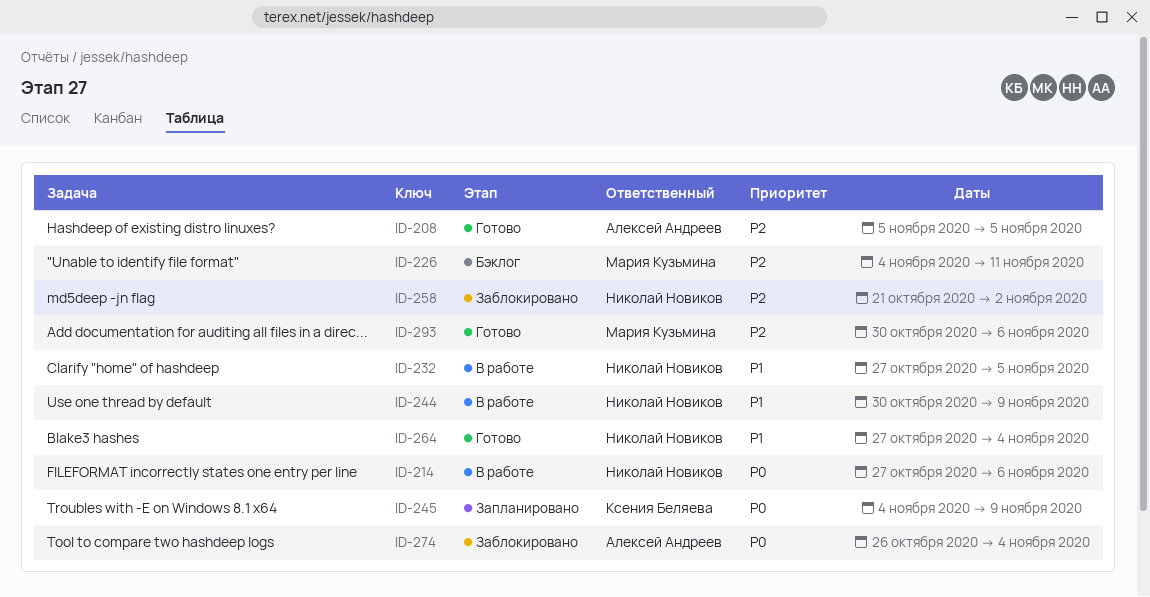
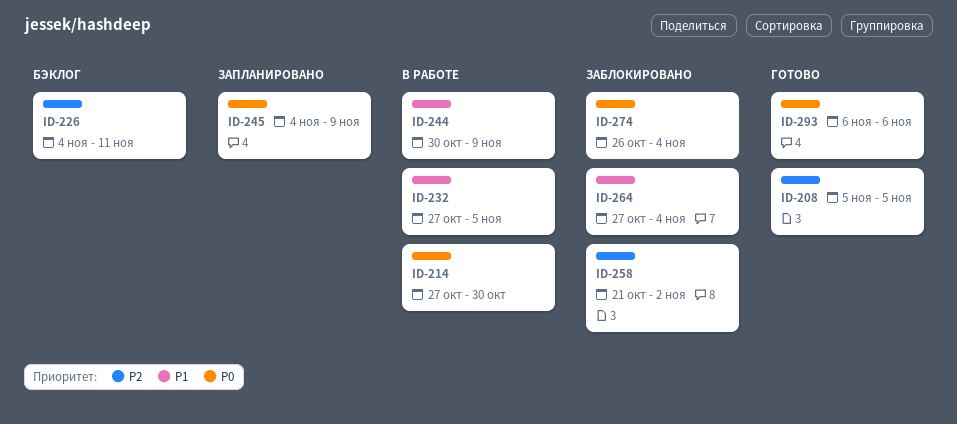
ID-214, due: Nov 6 -> Oct 30
ID-264, status: Готово -> Заблокировано
ID-293, priority: P2 -> P0
ID-293, start: Oct 30 -> Nov 6

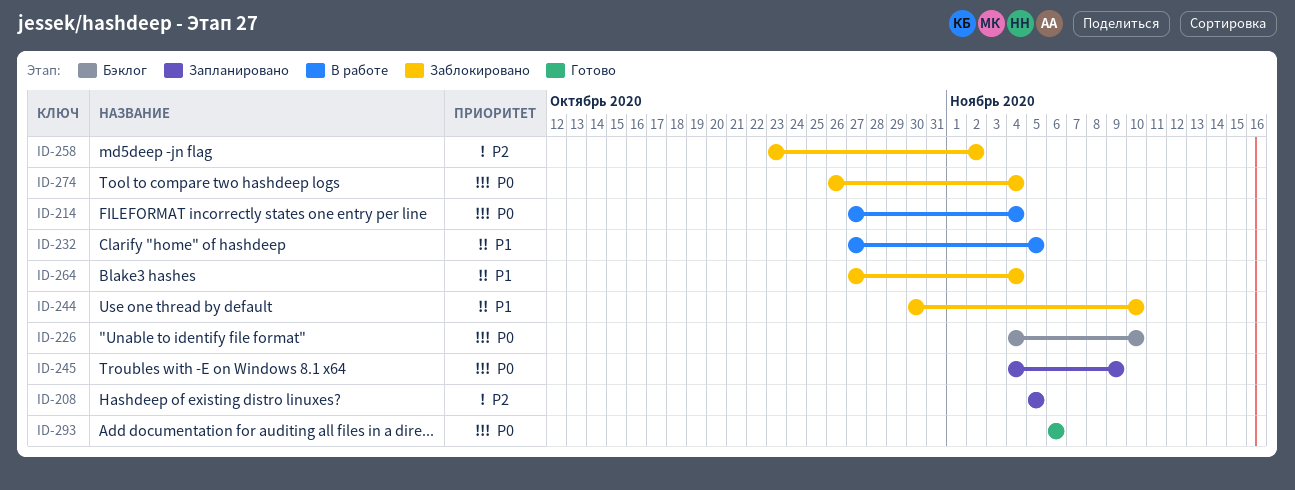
ID-208, status: Готово -> Запланировано
ID-214, due: Oct 30 -> Nov 4
ID-226, priority: P2 -> P0
ID-226, due: Nov 11 -> Nov 10
ID-244, status: В работе -> Заблокировано
ID-244, due: Nov 9 -> Nov 10
ID-258, start: Oct 21 -> Oct 23

